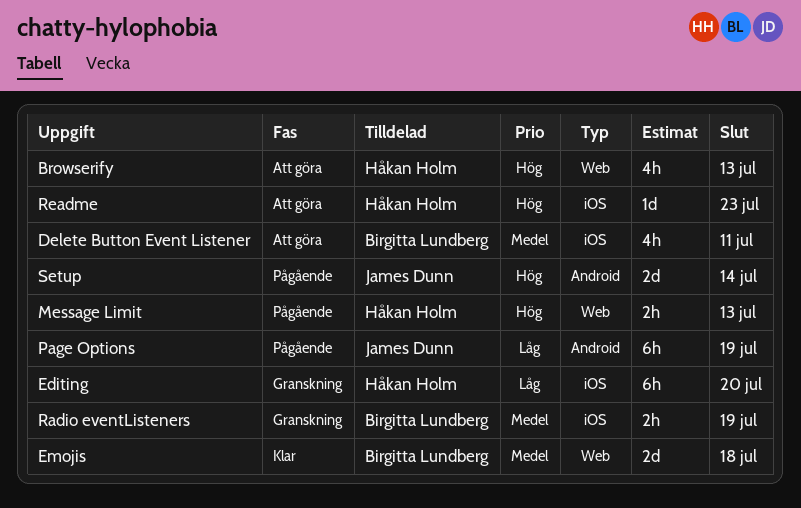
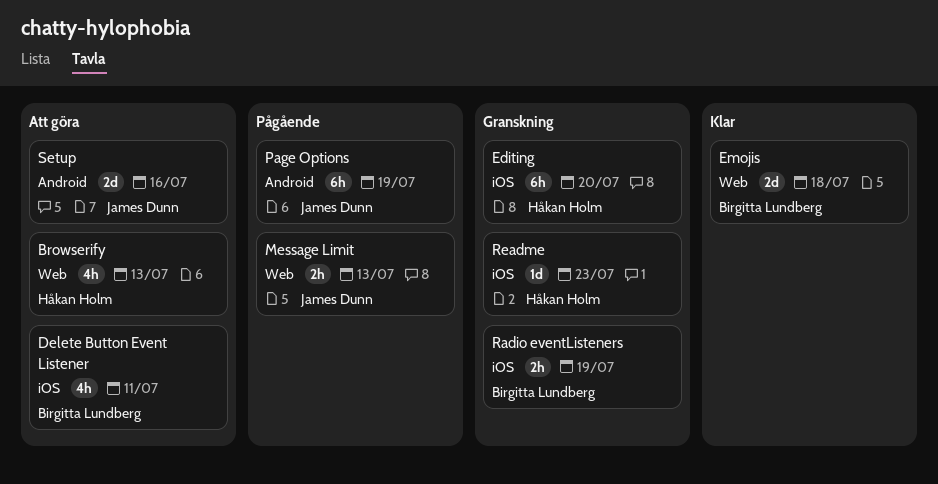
Message Limit, owner: Håkan Holm -> James Dunn
Readme, status: Att göra -> Granskning
Setup, status: Pågående -> Att göra
Setup, due: Jul 14 -> Jul 16

